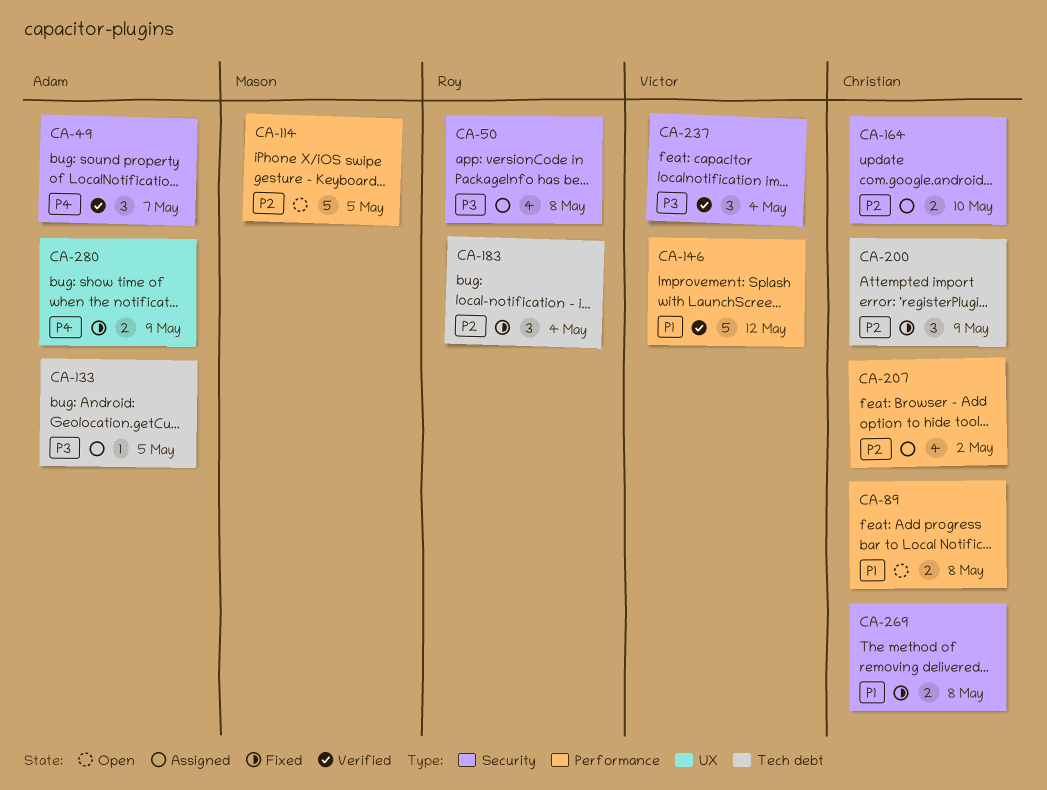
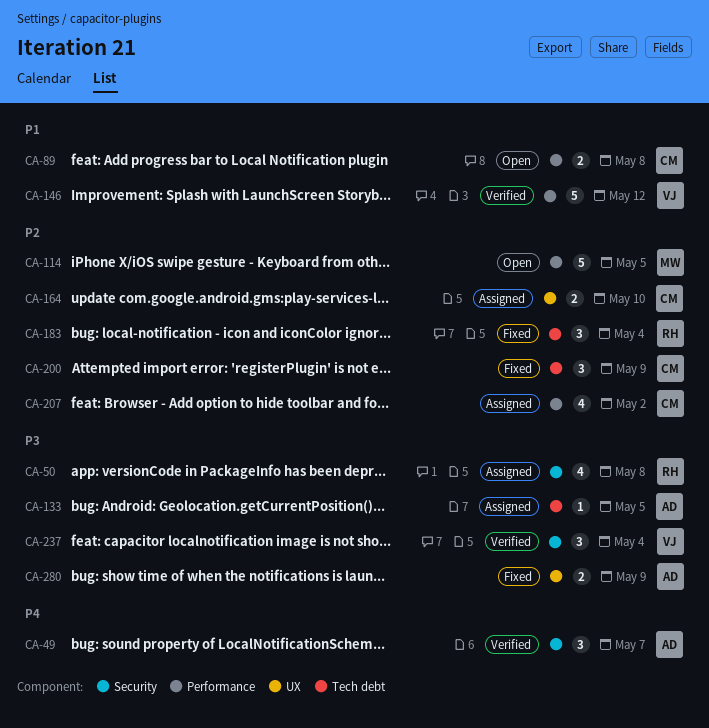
CA-164, label: Security -> UX
CA-269: present -> none
CA-280, priority: P4 -> P3

